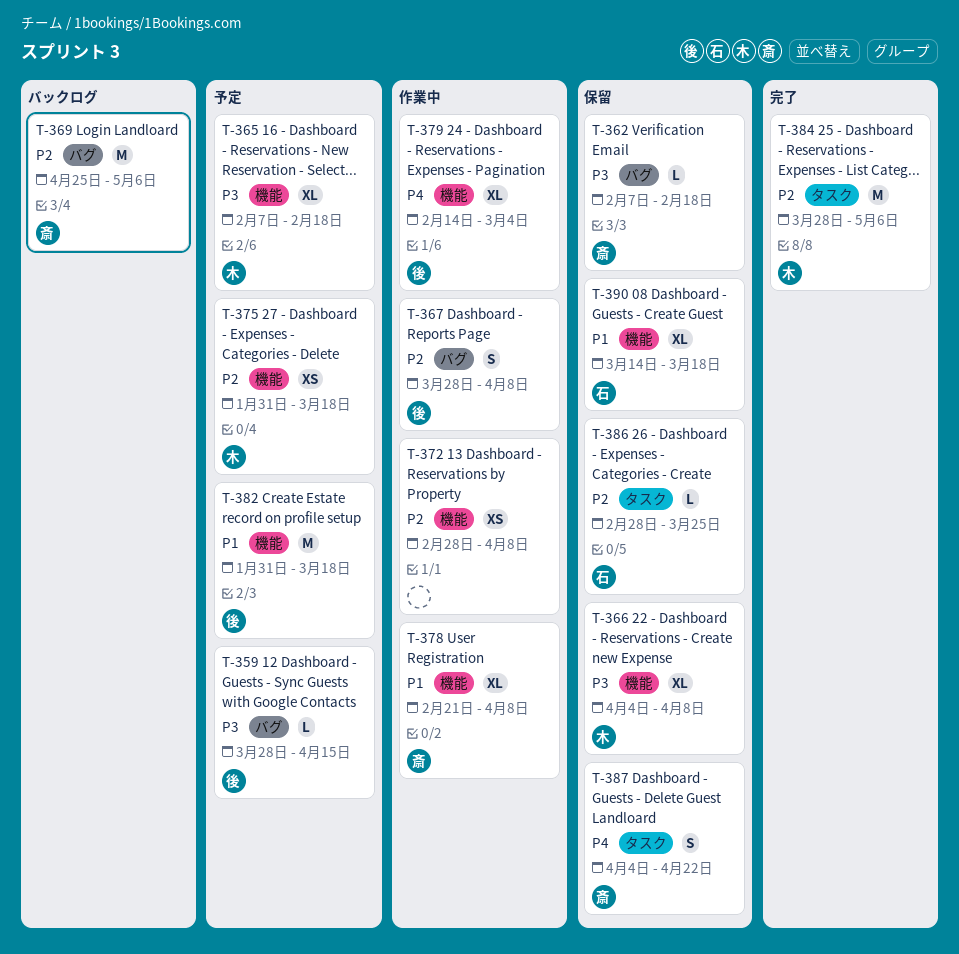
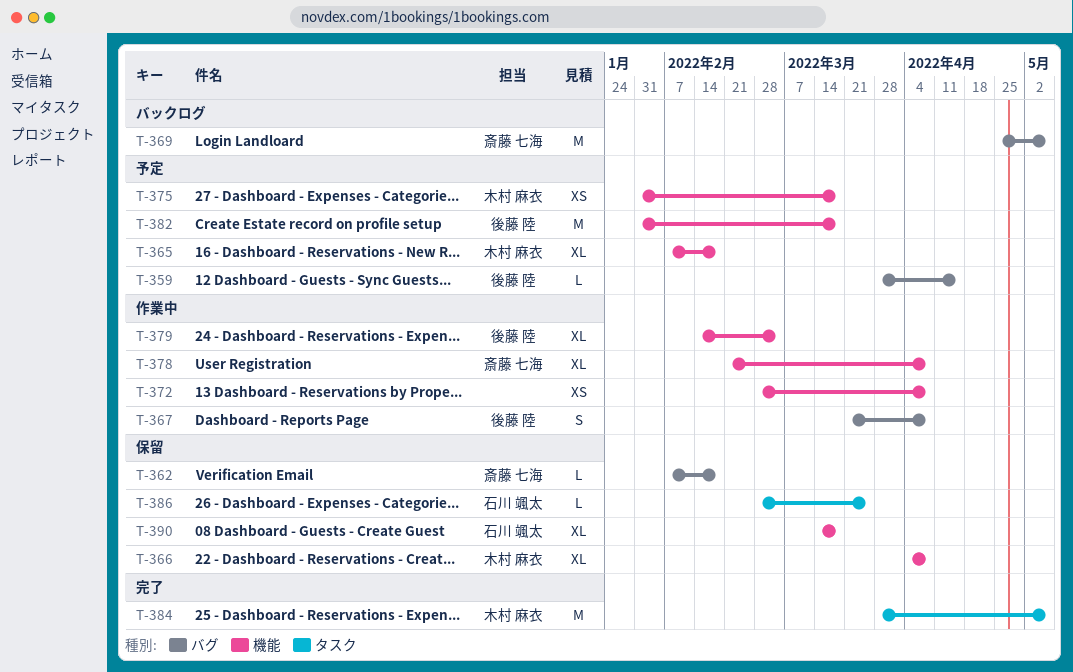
T-367, start: Mar 28 -> Mar 21
T-387: present -> none

